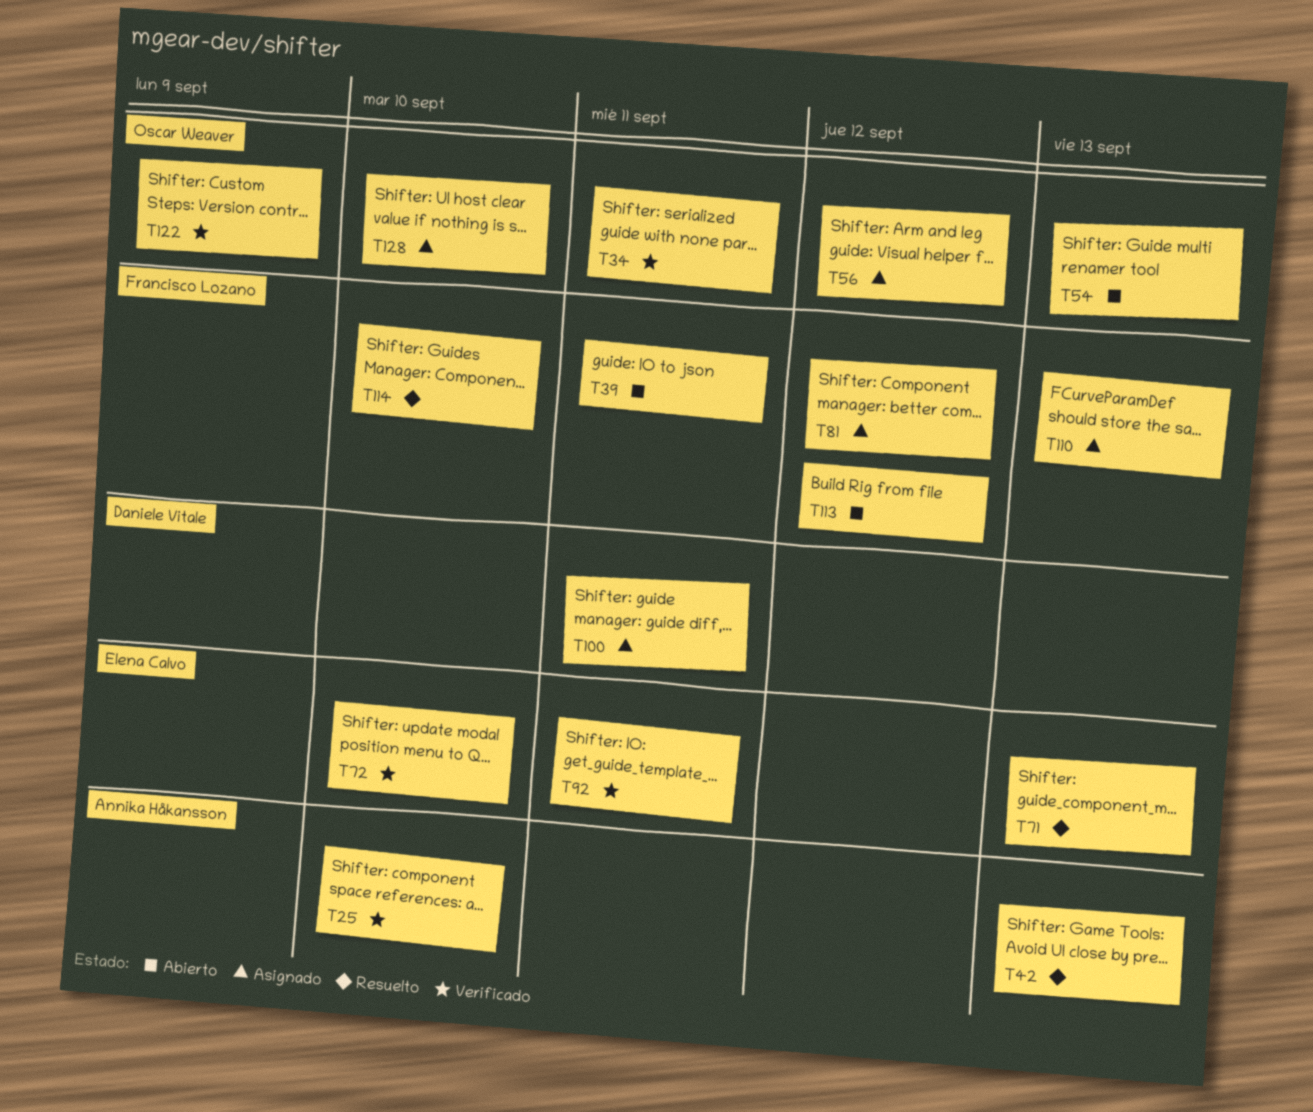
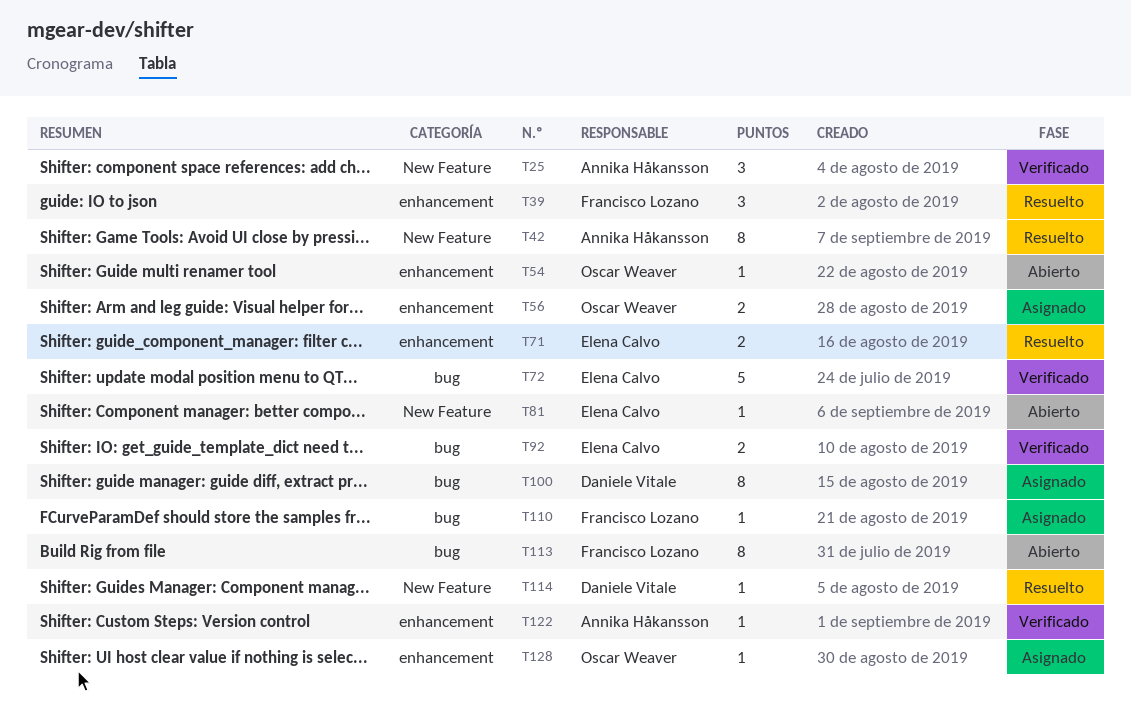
T34: present -> none
T39, status: Abierto -> Resuelto
T81, status: Asignado -> Abierto
T81, owner: Francisco Lozano -> Elena Calvo
T114, owner: Francisco Lozano -> Daniele Vitale
T122, owner: Oscar Weaver -> Annika Håkansson

